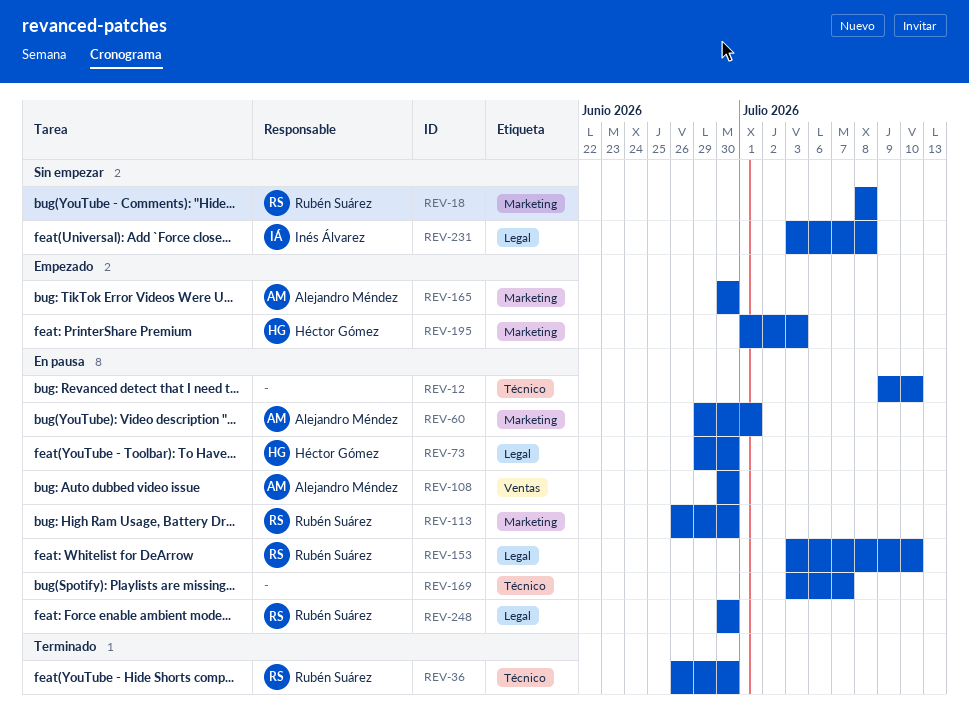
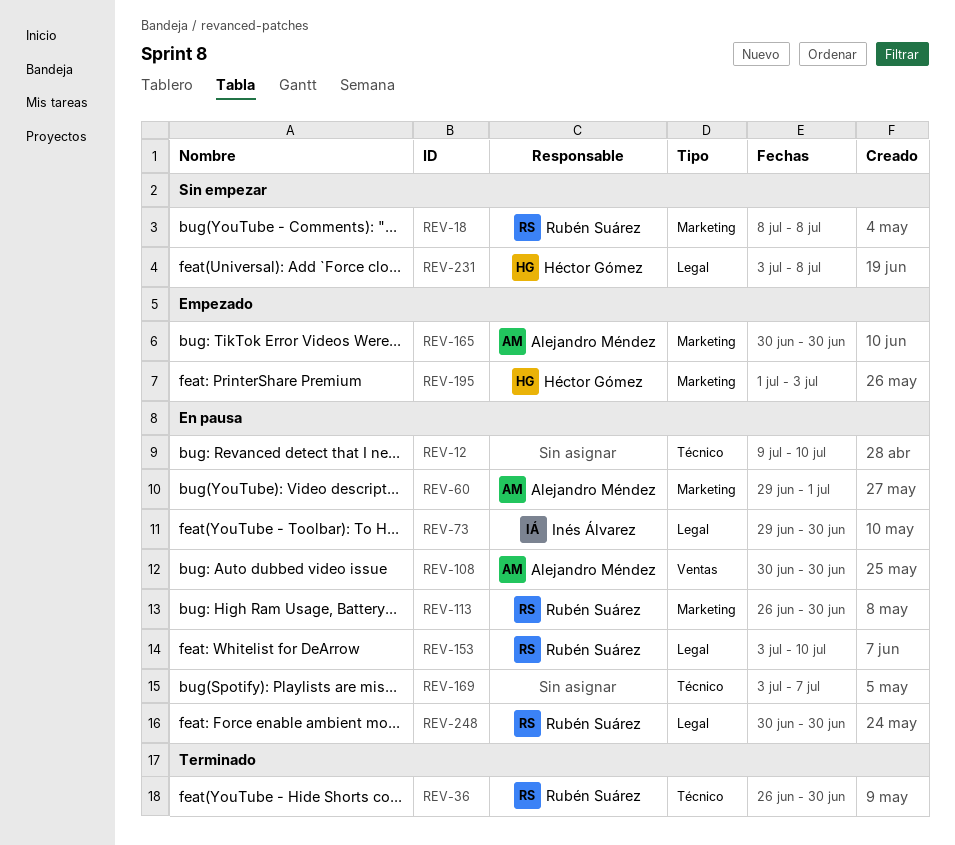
REV-73, owner: Héctor Gómez -> Inés Álvarez
REV-231, owner: Inés Álvarez -> Héctor Gómez

